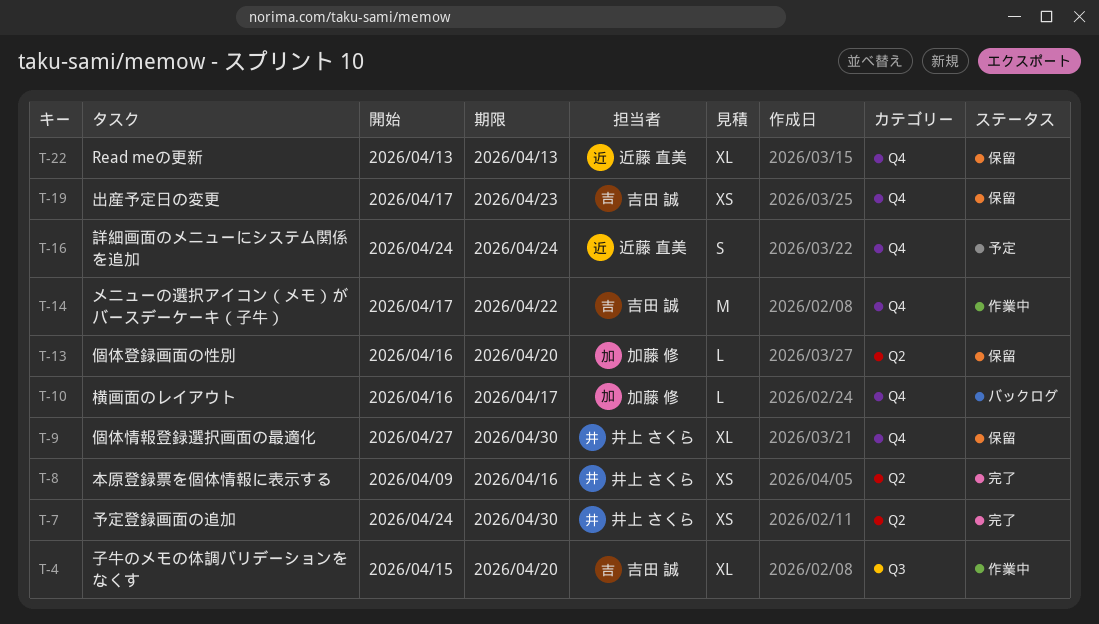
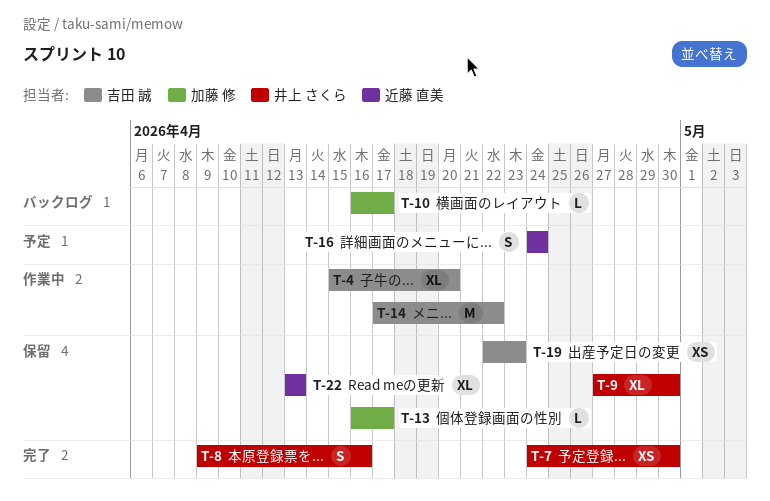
T-8, estimate: XS -> S
T-13, due: Apr 20 -> Apr 17
T-19, start: Apr 17 -> Apr 22

